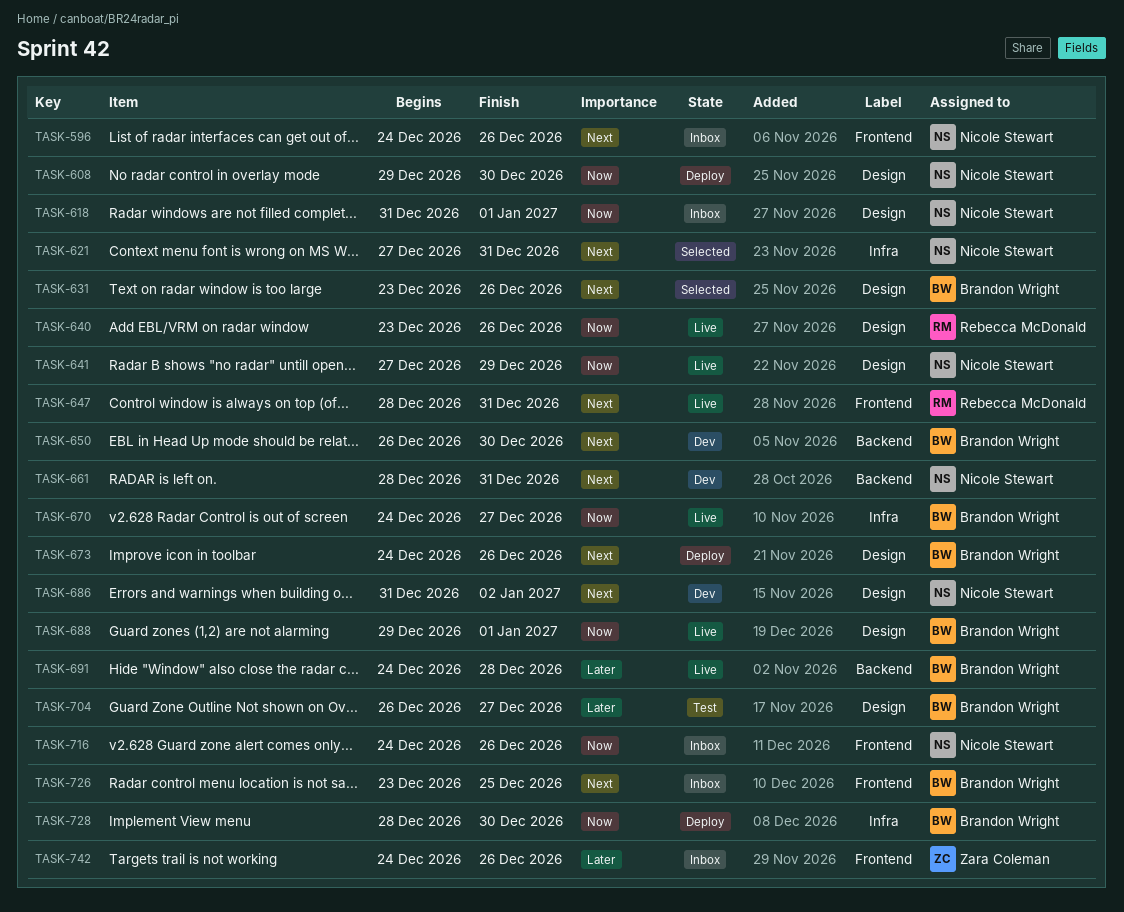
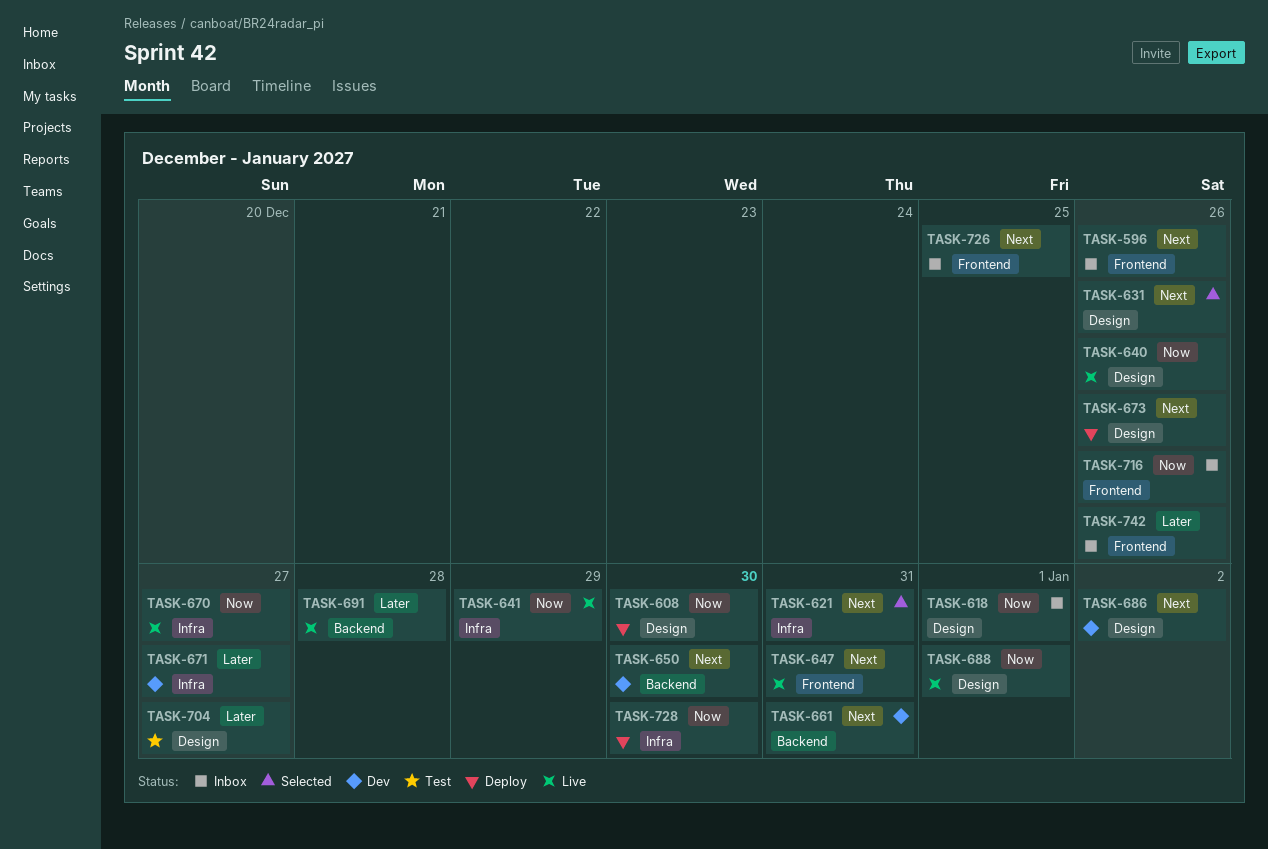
TASK-641, label: Design -> Infra
TASK-671: none -> present

